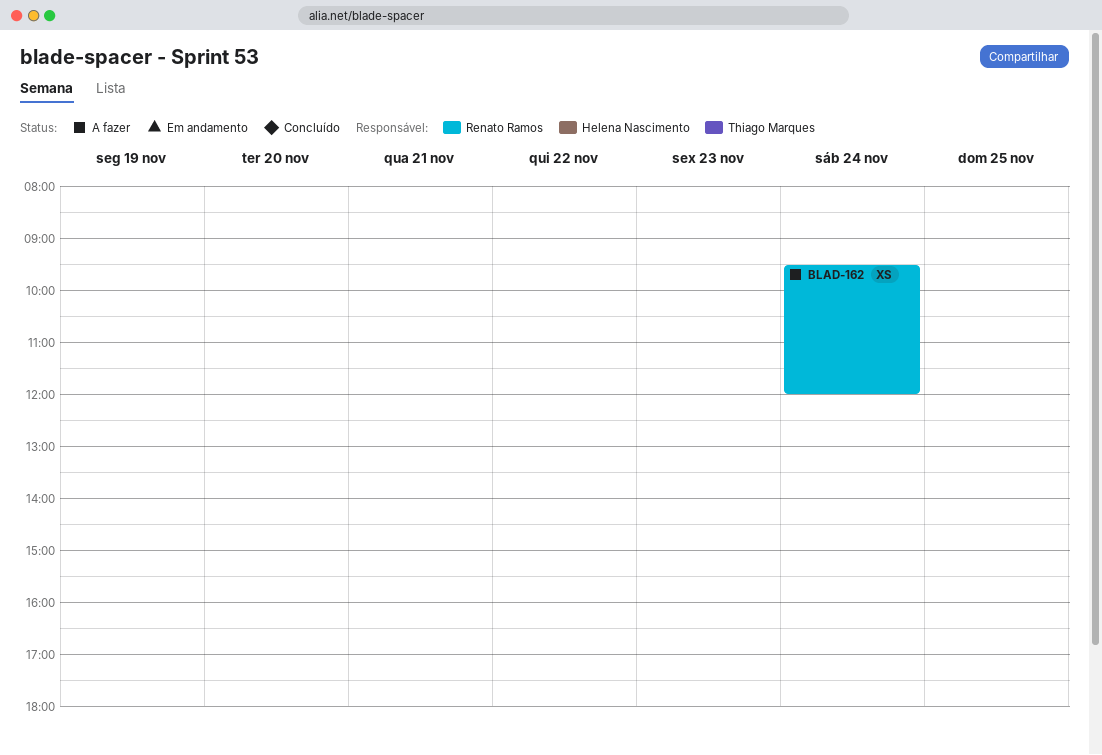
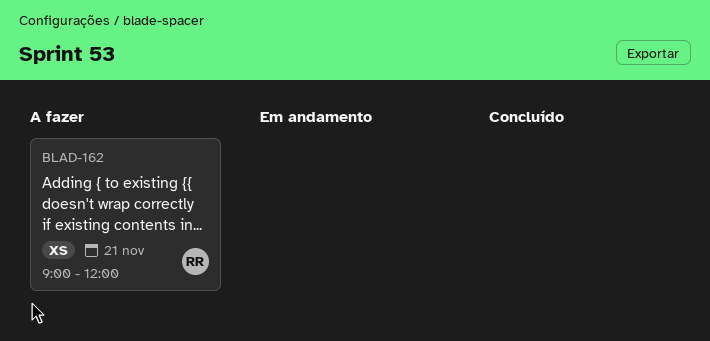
BLAD-162, day: Nov 24 -> Nov 21
BLAD-162, begins: 09:30 -> 09:00

